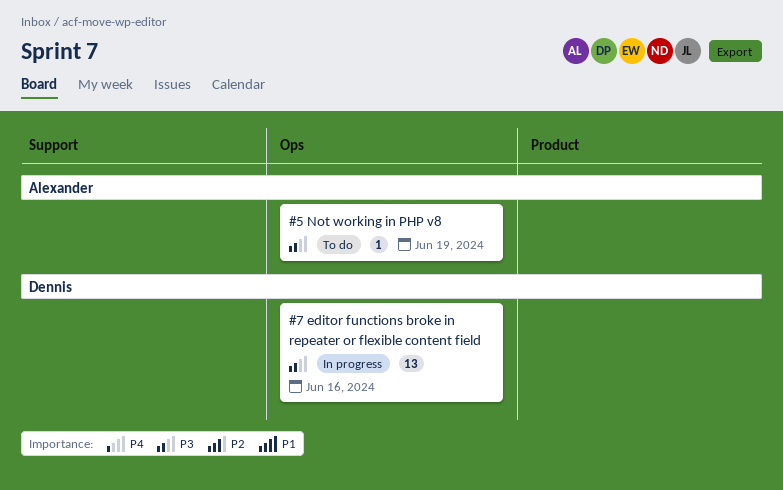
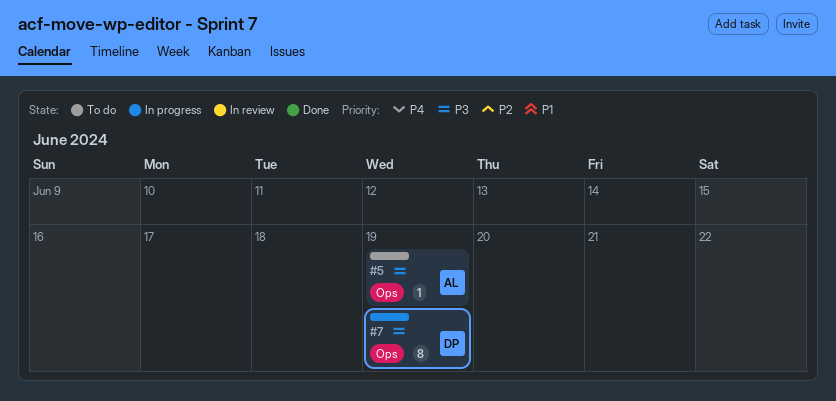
#7, estimate: 13 -> 8
#7, due: Jun 16 -> Jun 19

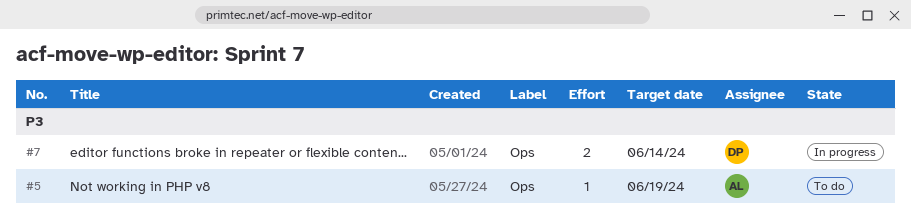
#7, estimate: 8 -> 2
#7, due: Jun 19 -> Jun 14

